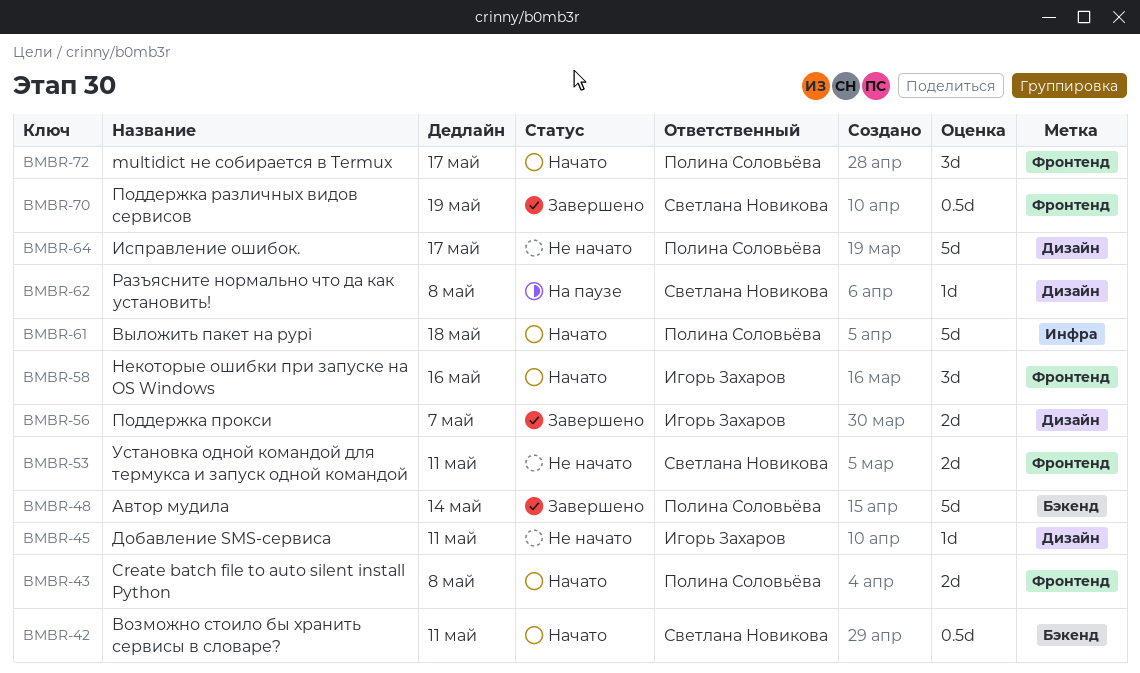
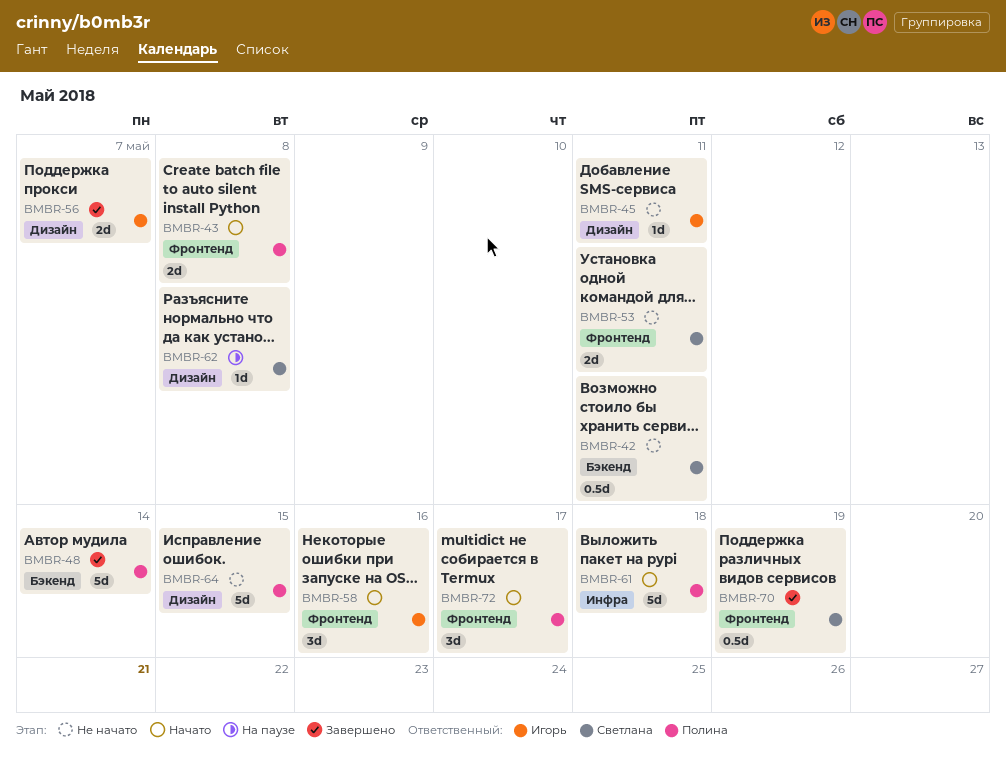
BMBR-42, status: Начато -> Не начато
BMBR-64, due: May 17 -> May 15

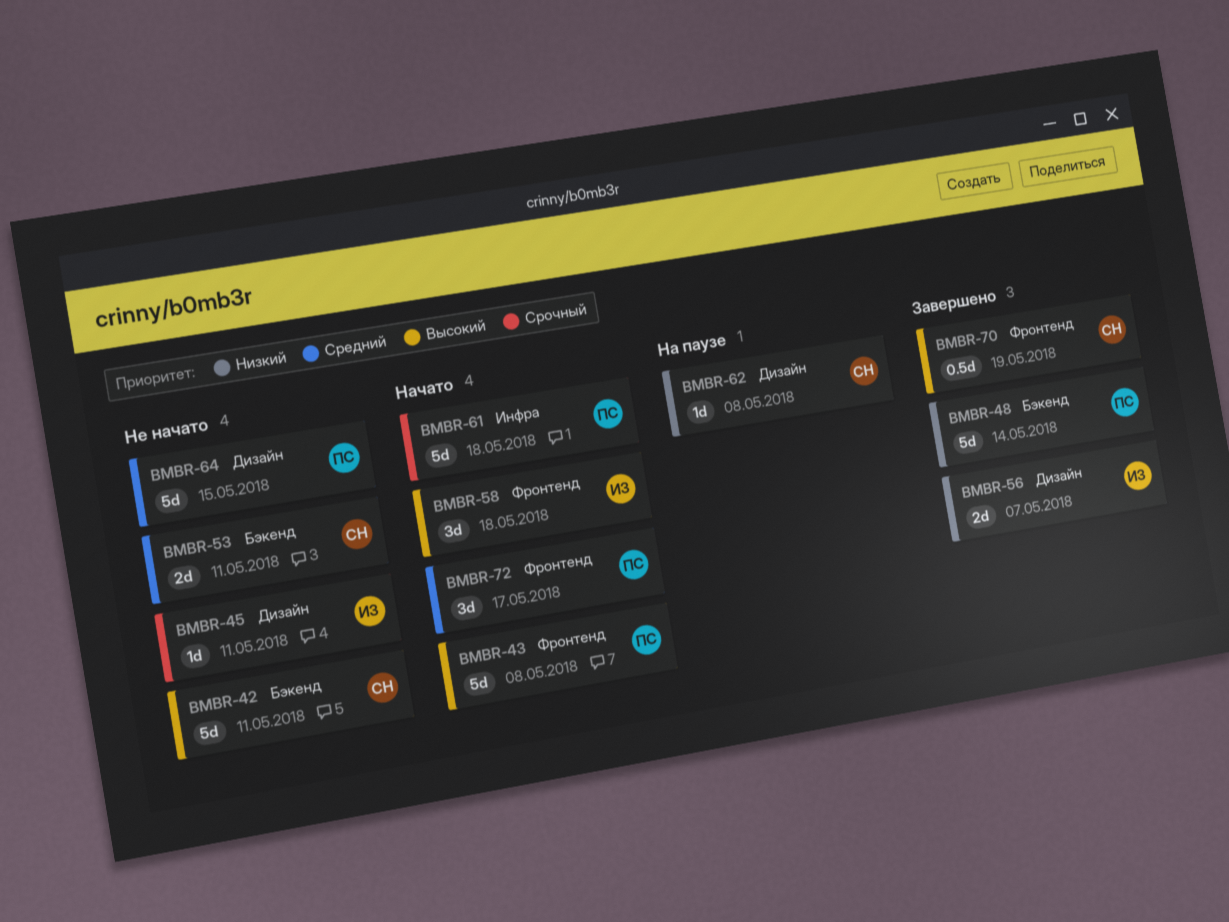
BMBR-42, estimate: 0.5d -> 5d
BMBR-43, estimate: 2d -> 5d
BMBR-53, label: Фронтенд -> Бэкенд
BMBR-58, due: May 16 -> May 18

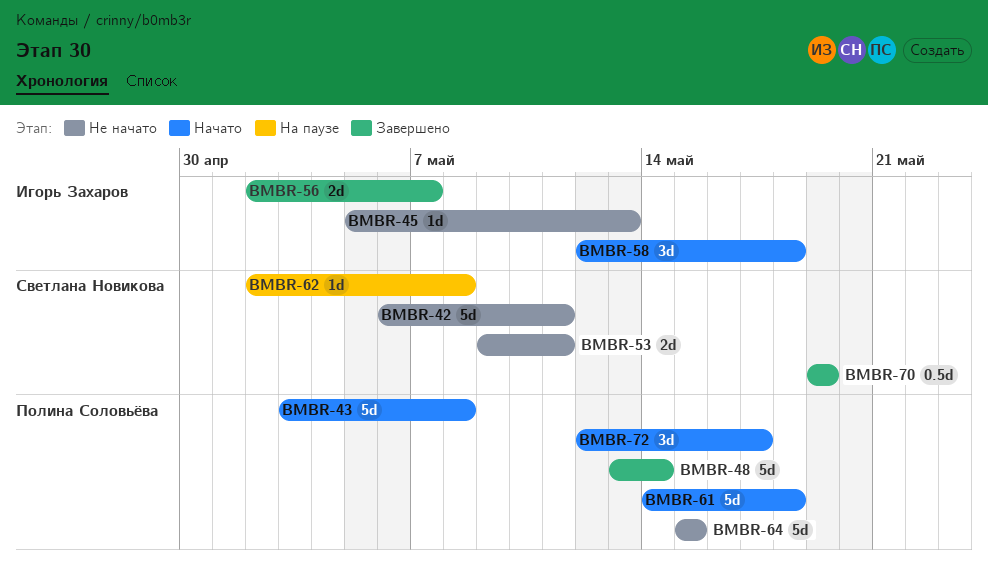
BMBR-45, due: May 11 -> May 13

